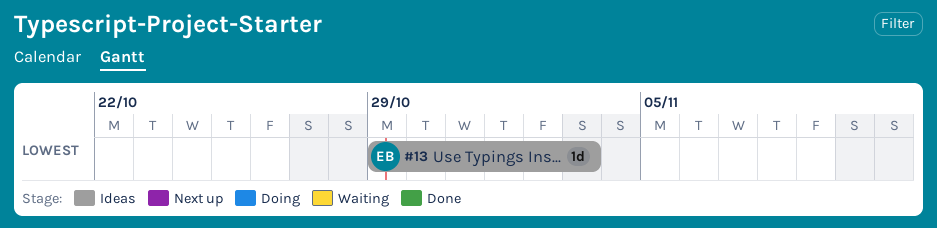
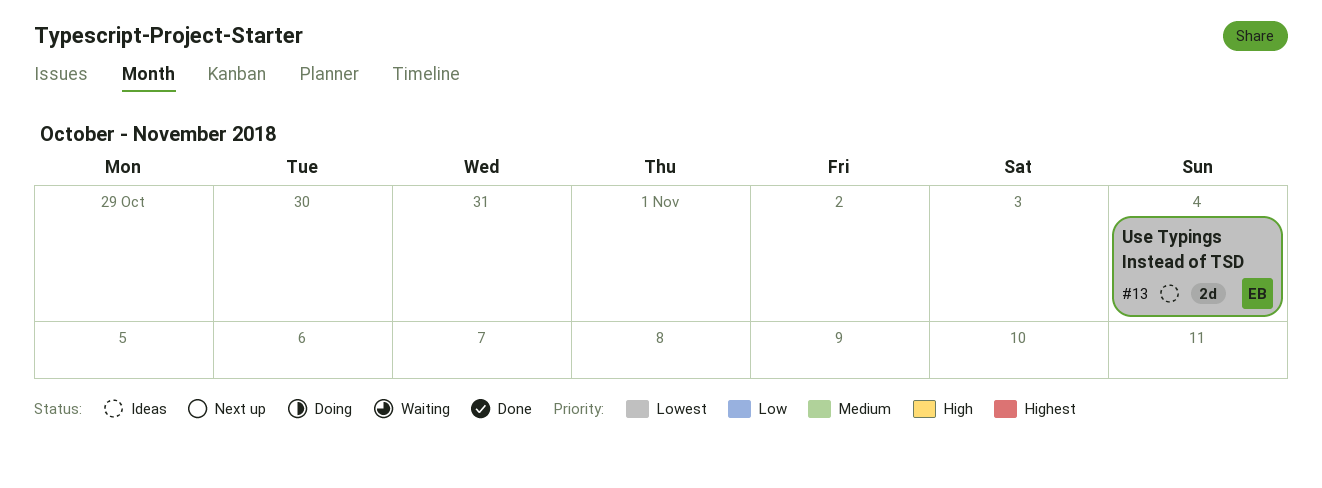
#13, estimate: 1d -> 2d
#13, due: Nov 3 -> Nov 4

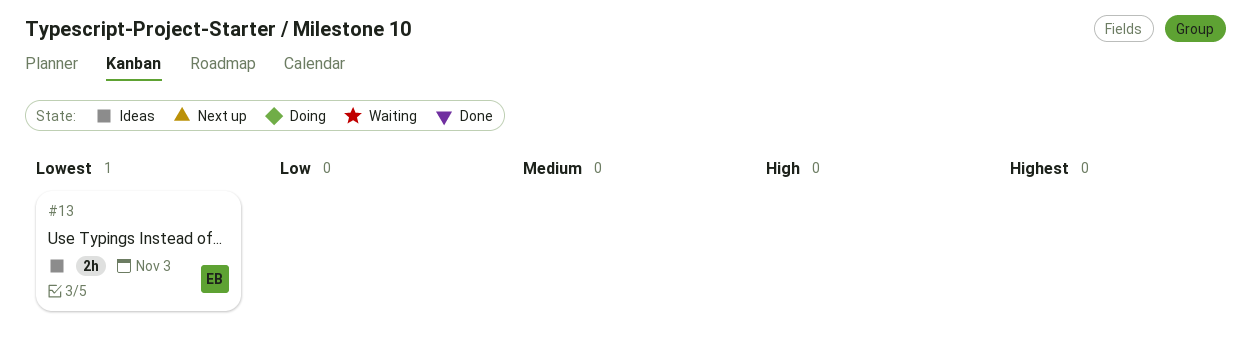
#13, estimate: 2d -> 2h
#13, due: Nov 4 -> Nov 3

